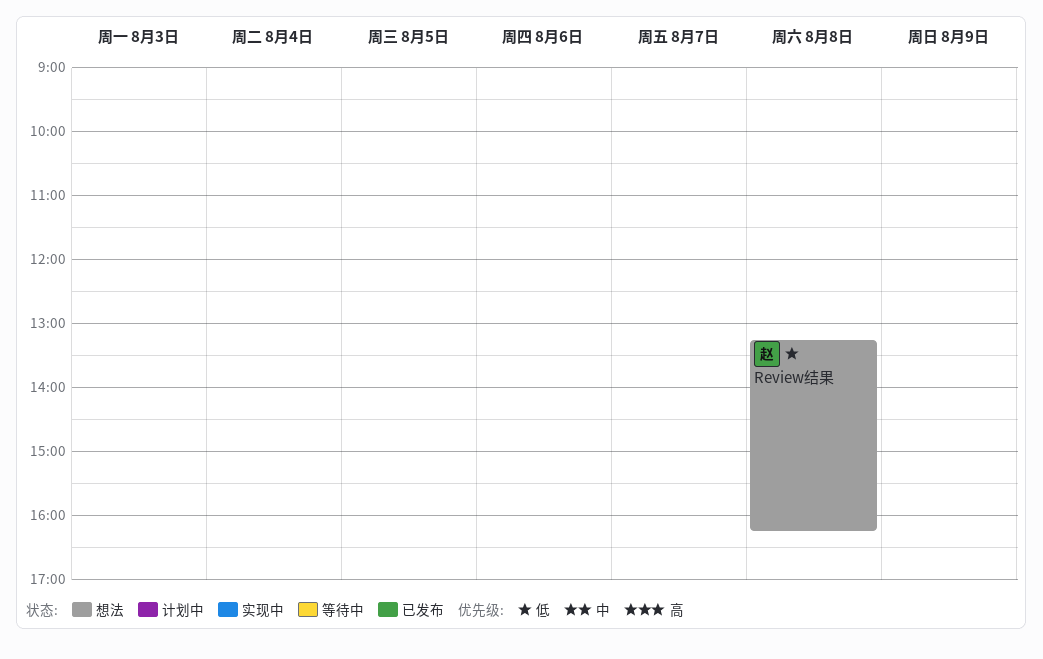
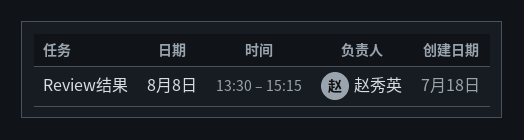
Review结果, begins: 13:15 -> 13:30
Review结果, ends: 16:15 -> 15:15

